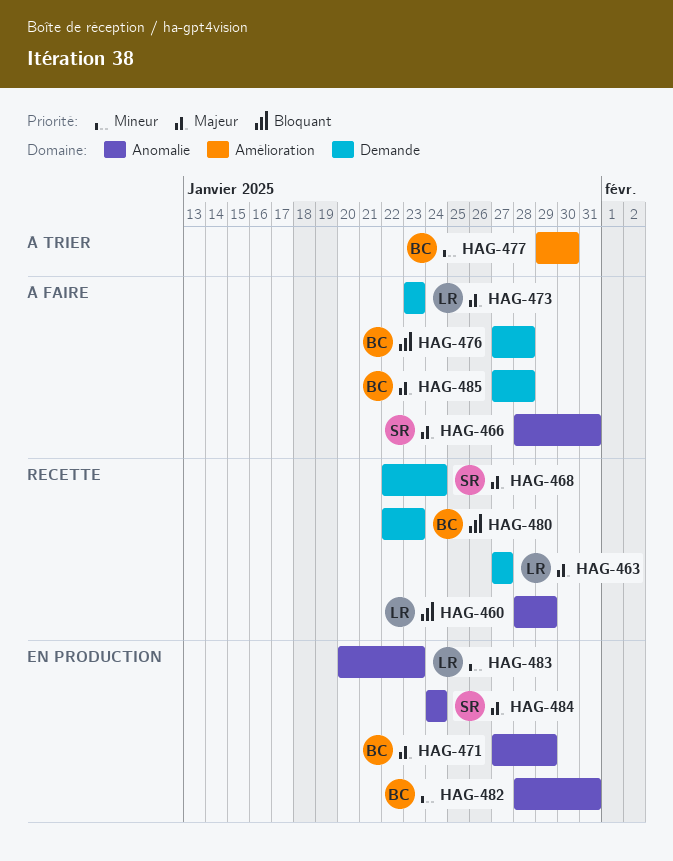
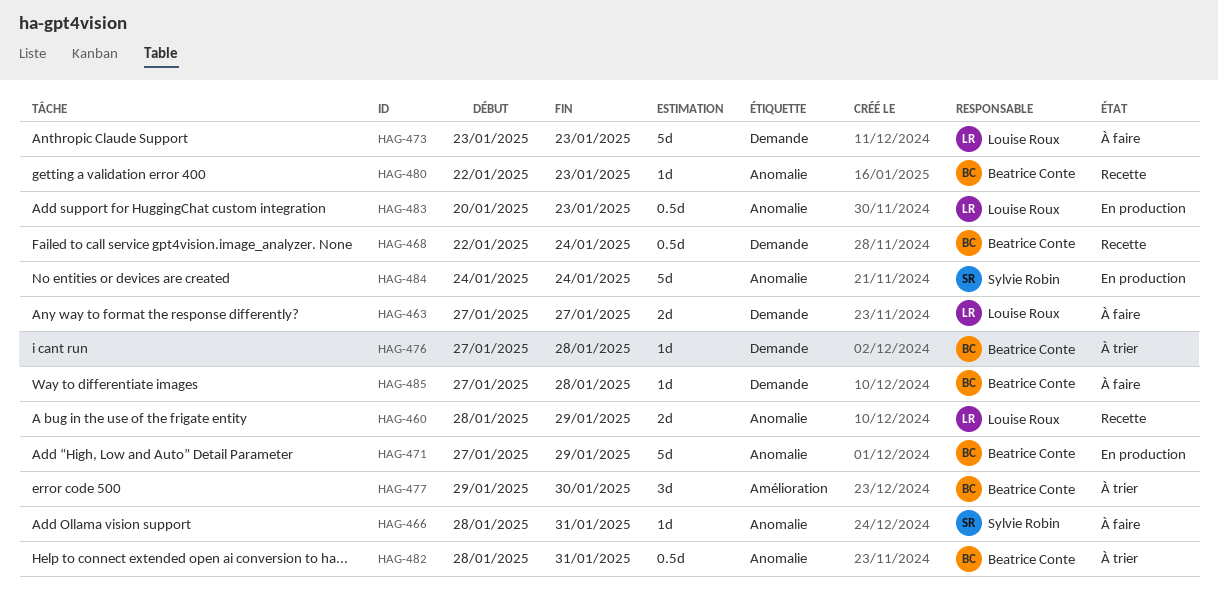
HAG-463, status: Recette -> À faire
HAG-468, owner: Sylvie Robin -> Beatrice Conte
HAG-476, status: À faire -> À trier
HAG-480, label: Demande -> Anomalie
HAG-482, status: En production -> À trier

